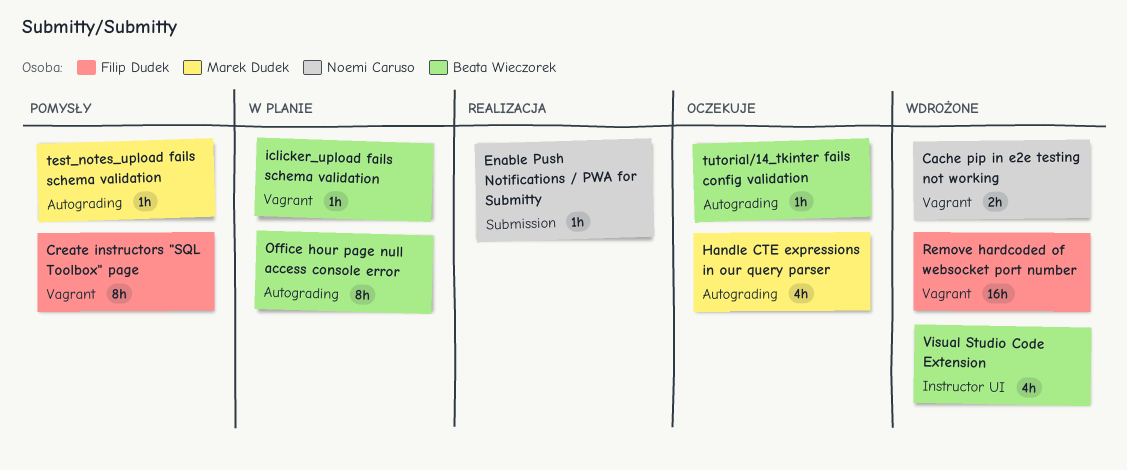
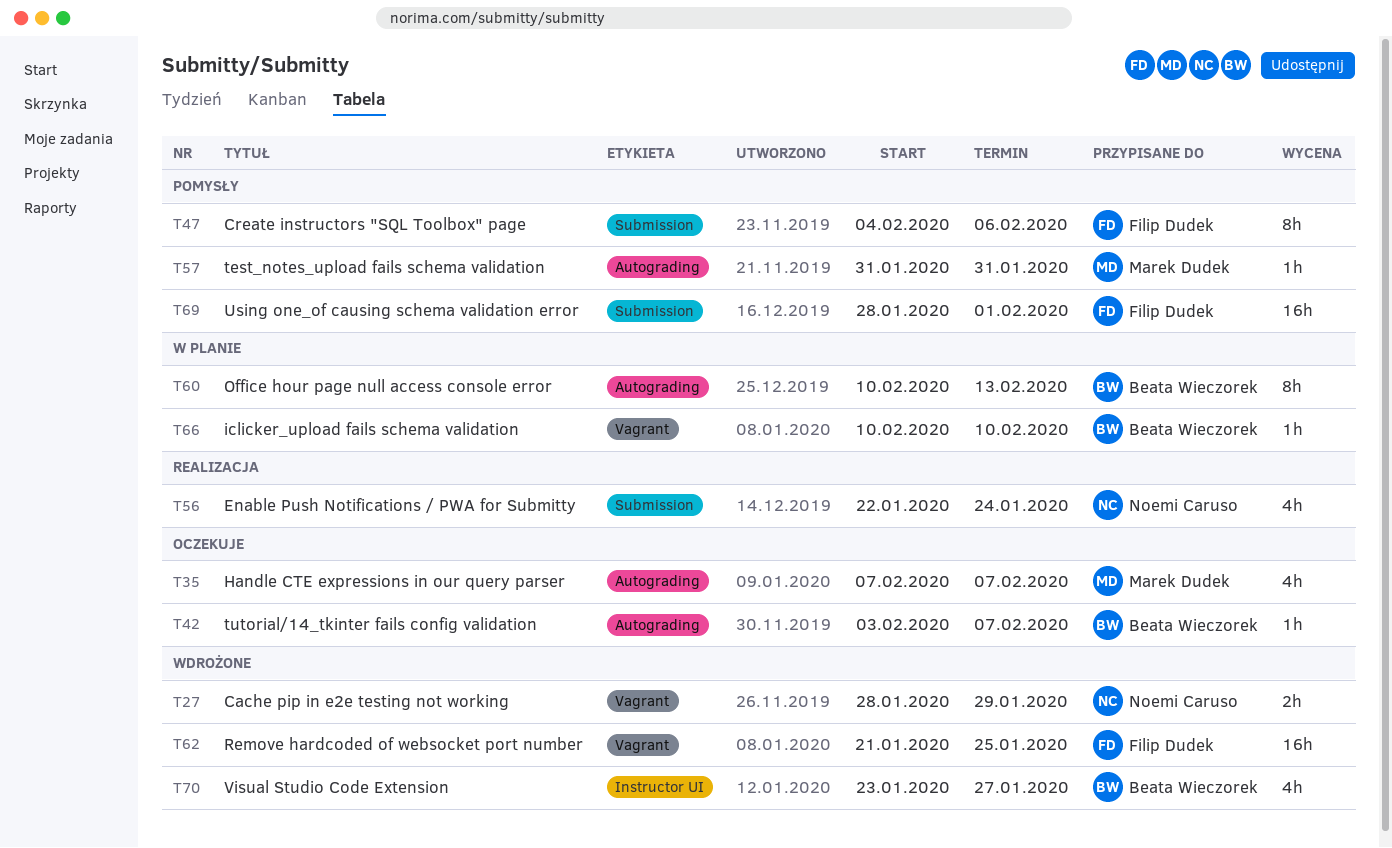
Create instructors "SQL Toolbox" page, label: Vagrant -> Submission
Enable Push Notifications / PWA for Submitty, estimate: 1h -> 4h
Using one_of causing schema validation error: none -> present

